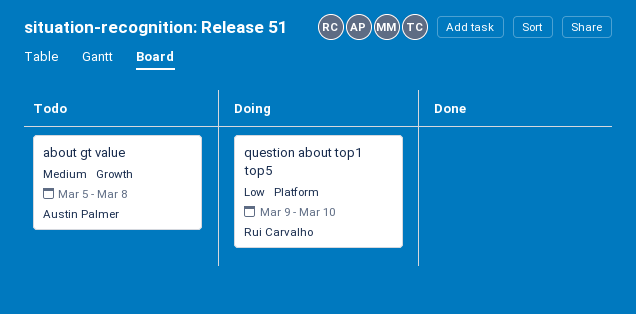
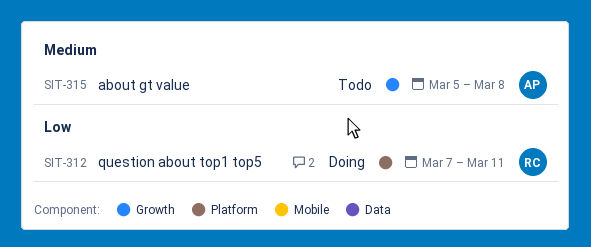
question about top1 top5, start: Mar 9 -> Mar 7
question about top1 top5, due: Mar 10 -> Mar 11

